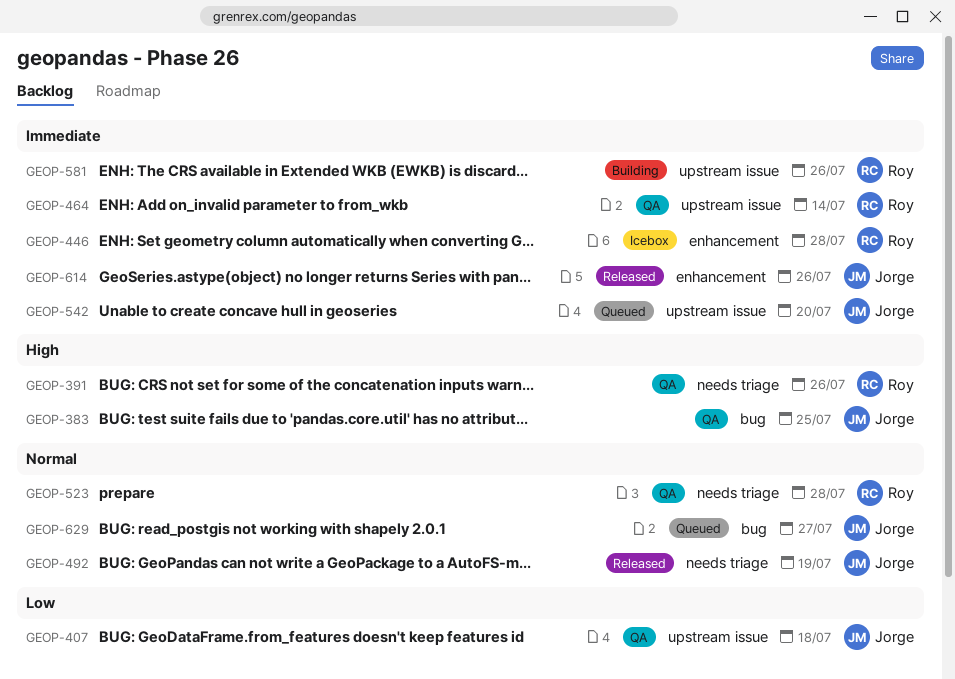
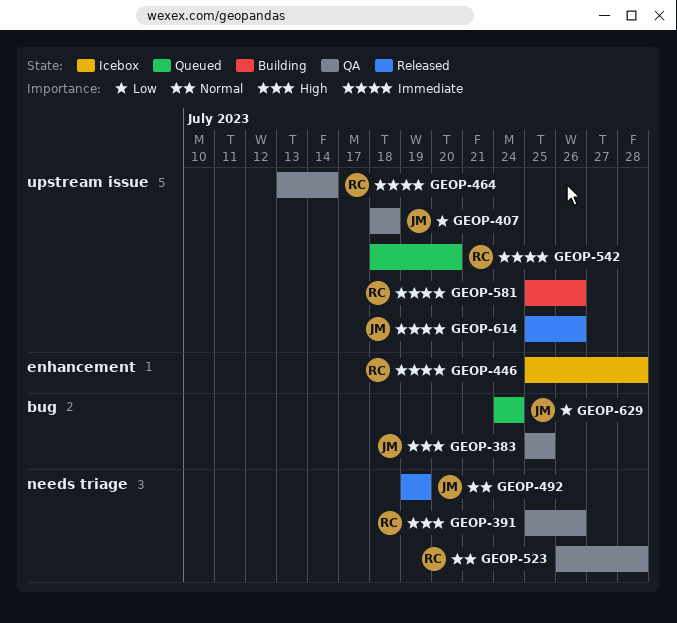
GEOP-542, owner: Jorge -> Roy
GEOP-614, label: enhancement -> upstream issue
GEOP-629, priority: Normal -> Low
GEOP-629, due: Jul 27 -> Jul 24

